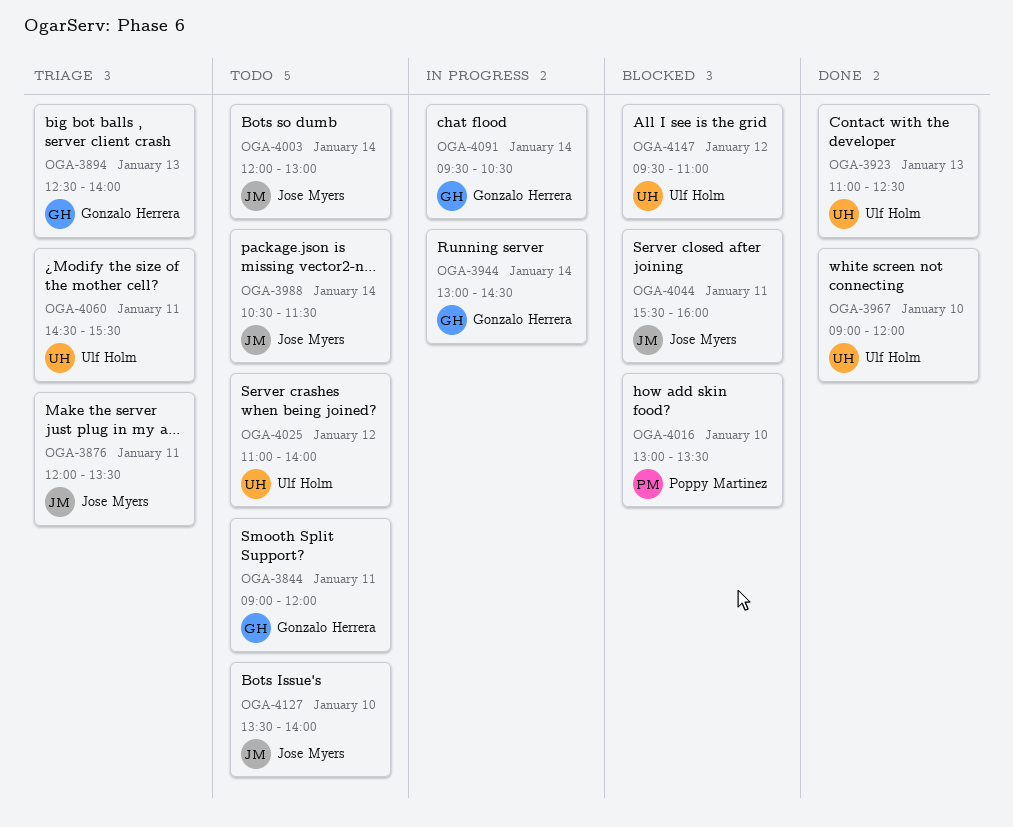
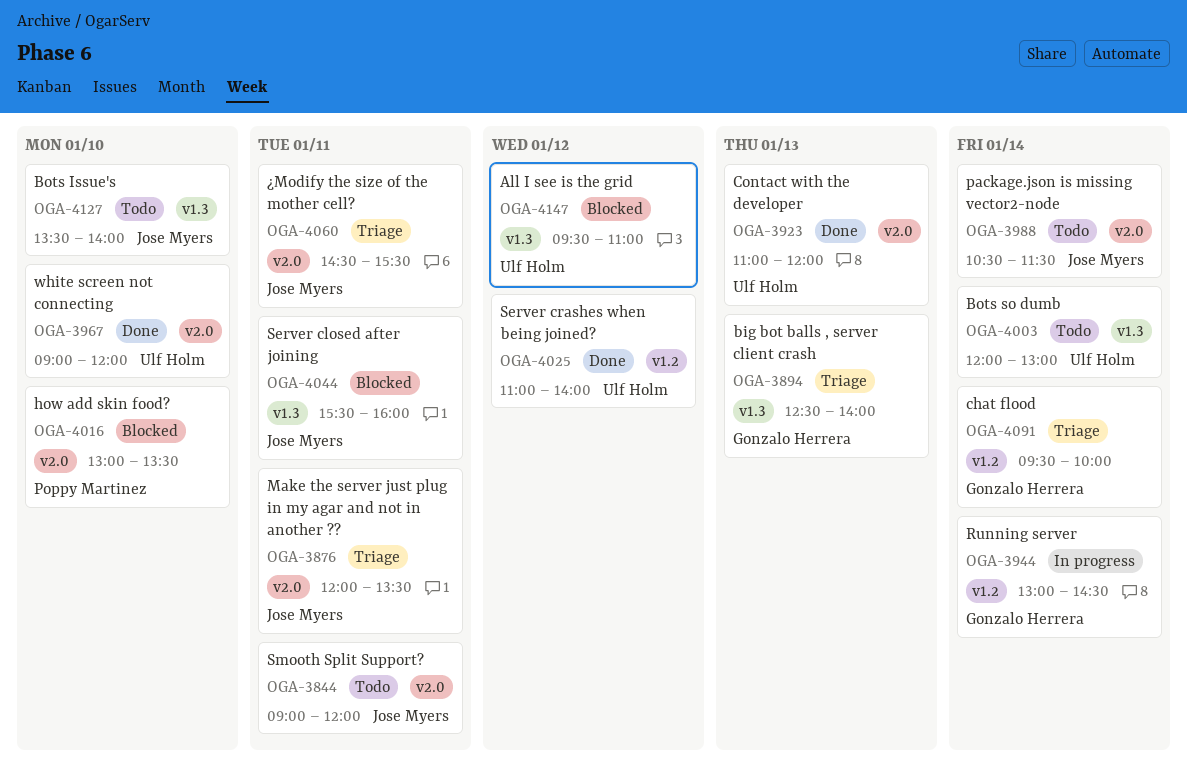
OGA-3844, owner: Gonzalo Herrera -> Jose Myers
OGA-3923, ends: 12:30 -> 12:00
OGA-4003, owner: Jose Myers -> Ulf Holm
OGA-4025, status: Todo -> Done
OGA-4060, owner: Ulf Holm -> Jose Myers
OGA-4091, status: In progress -> Triage
OGA-4091, ends: 10:30 -> 10:00

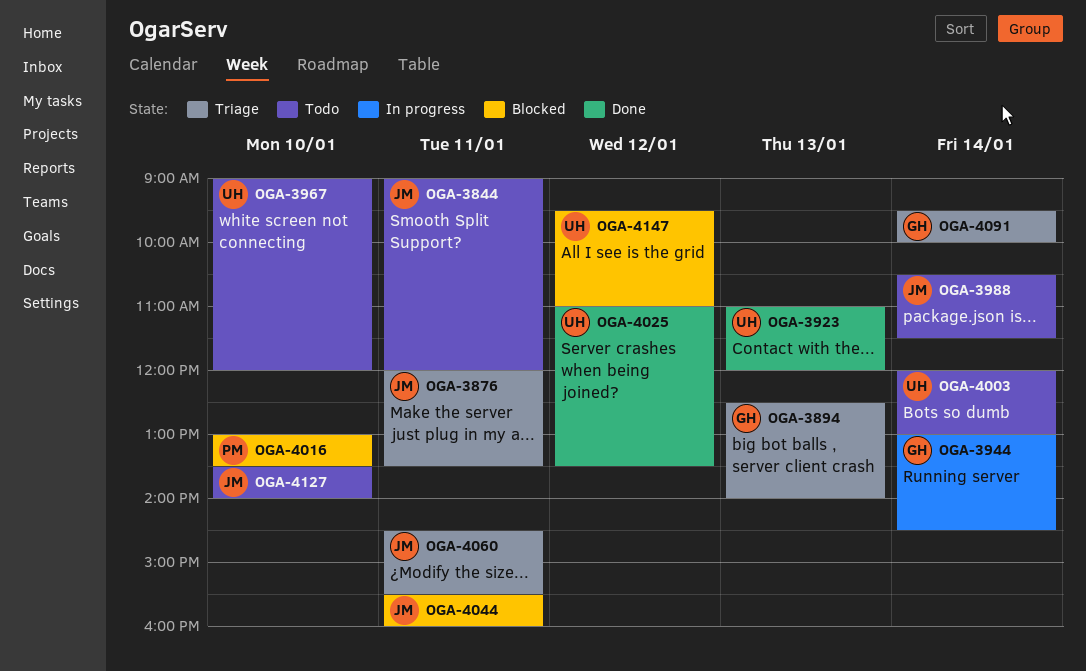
OGA-3967, status: Done -> Todo
OGA-4025, ends: 14:00 -> 13:30

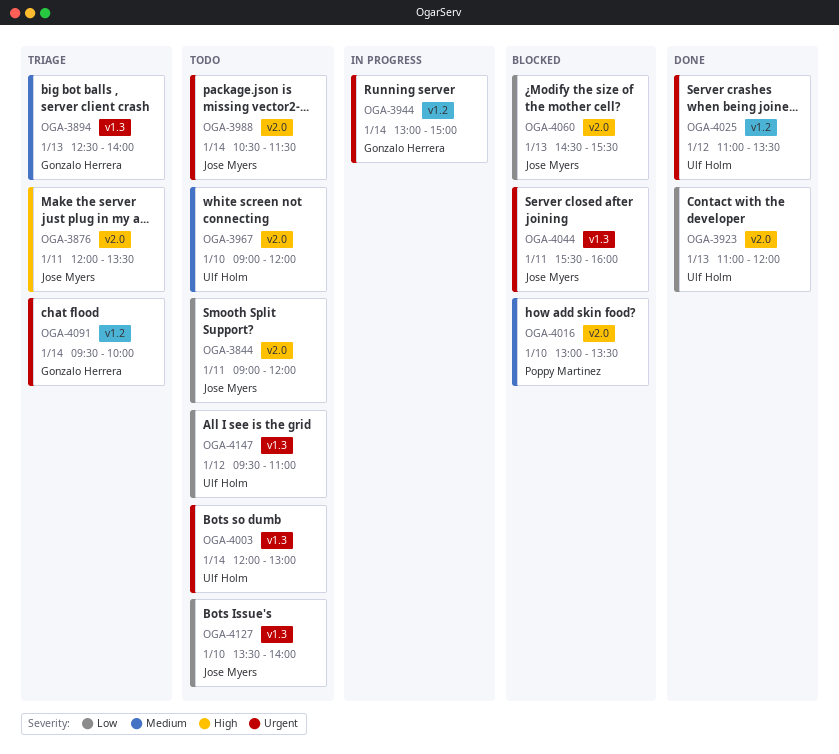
OGA-3944, ends: 14:30 -> 15:00
OGA-4060, status: Triage -> Blocked
OGA-4060, day: Jan 11 -> Jan 13
OGA-4147, status: Blocked -> Todo

